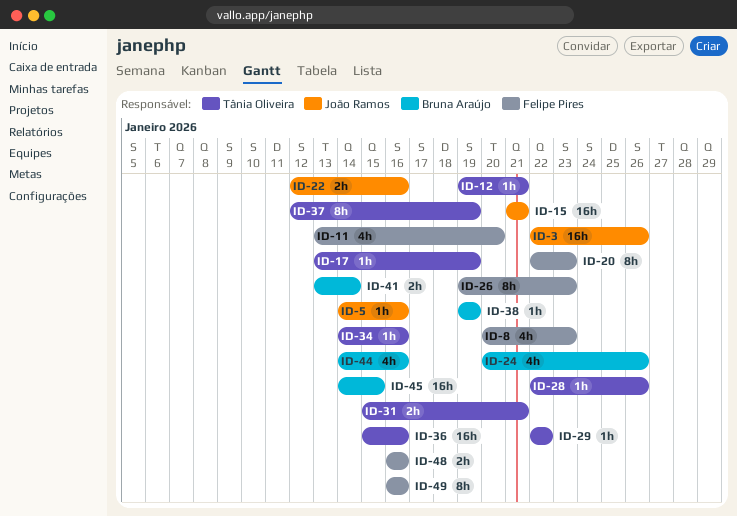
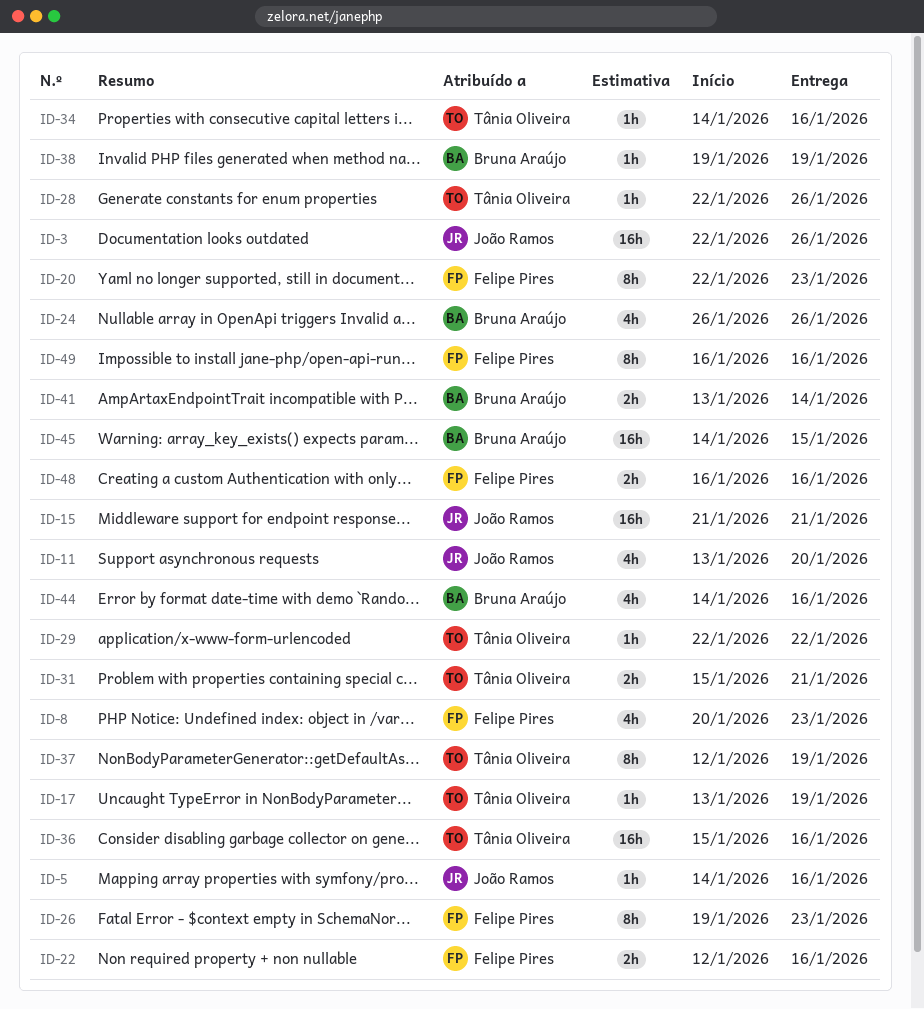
ID-11, owner: Felipe Pires -> João Ramos
ID-12: present -> none
ID-22, owner: João Ramos -> Felipe Pires
ID-24, start: Jan 20 -> Jan 26

